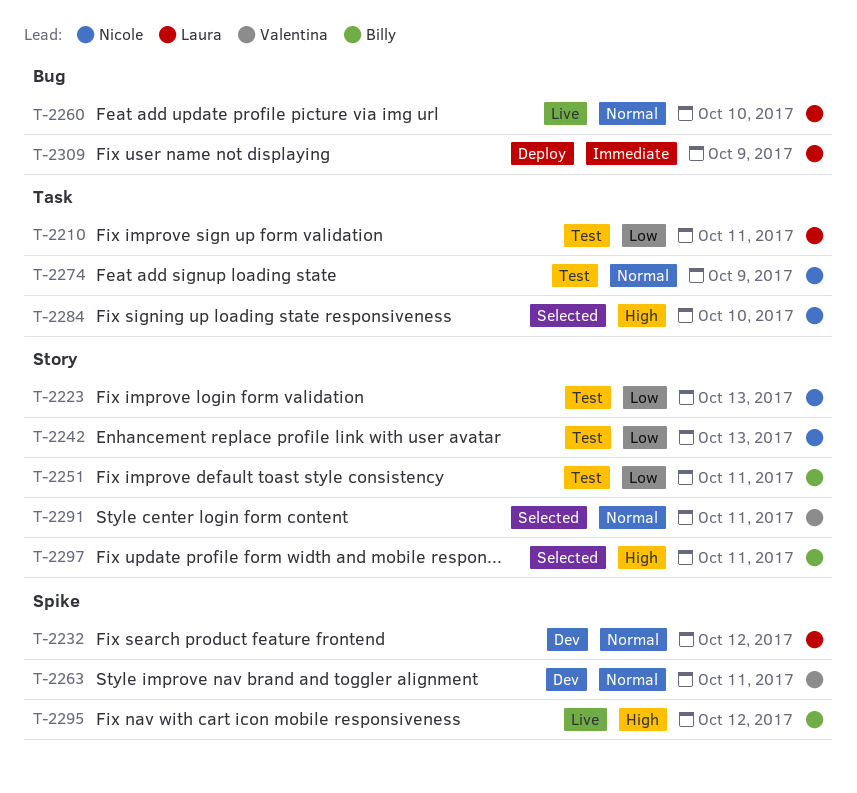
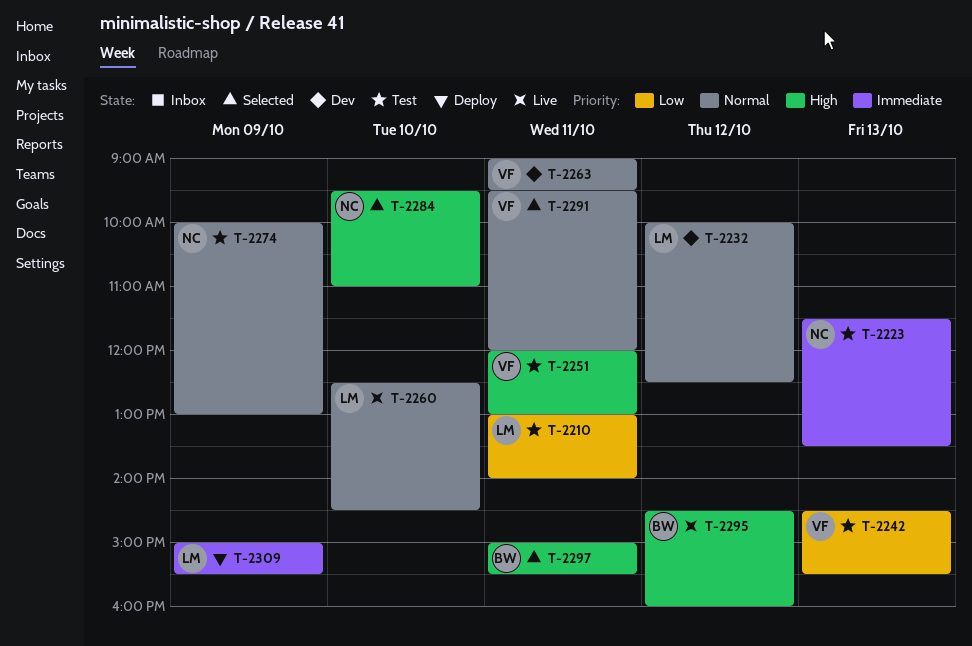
T-2223, priority: Low -> Immediate
T-2242, owner: Nicole -> Valentina
T-2251, owner: Billy -> Valentina
T-2251, priority: Low -> High

